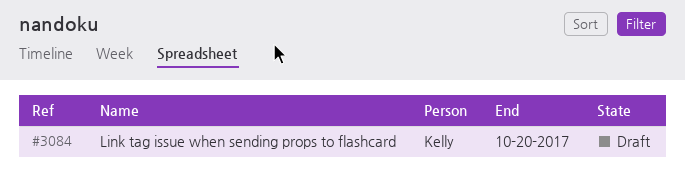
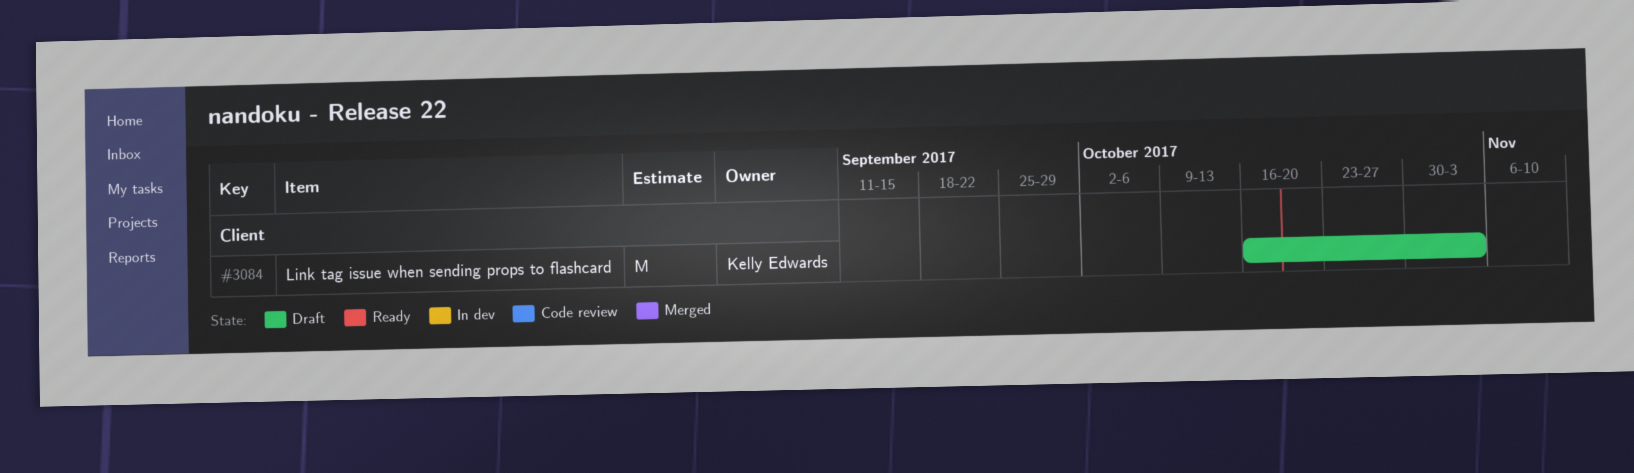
#3084, due: Oct 20 -> Nov 3

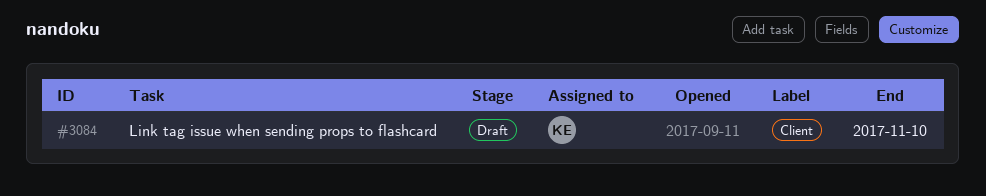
#3084, due: Nov 3 -> Nov 10

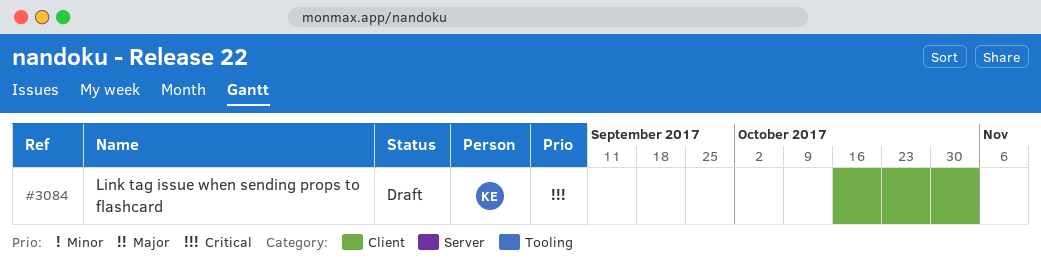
#3084, due: Nov 10 -> Nov 3

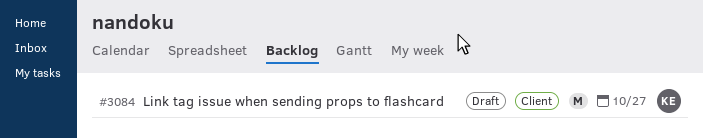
#3084, due: Nov 3 -> Oct 27

